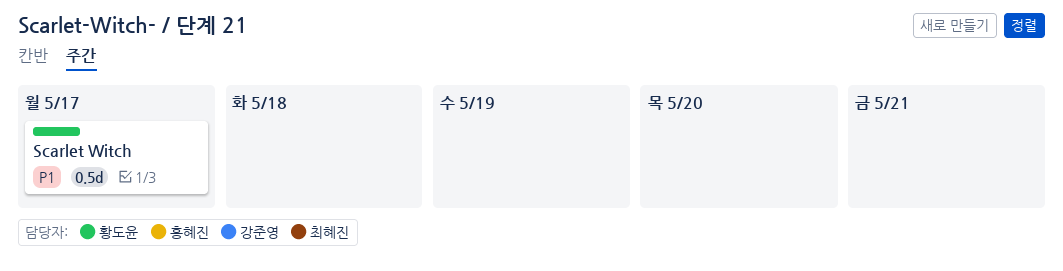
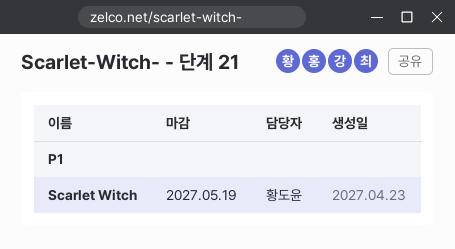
Scarlet Witch, due: May 17 -> May 19

